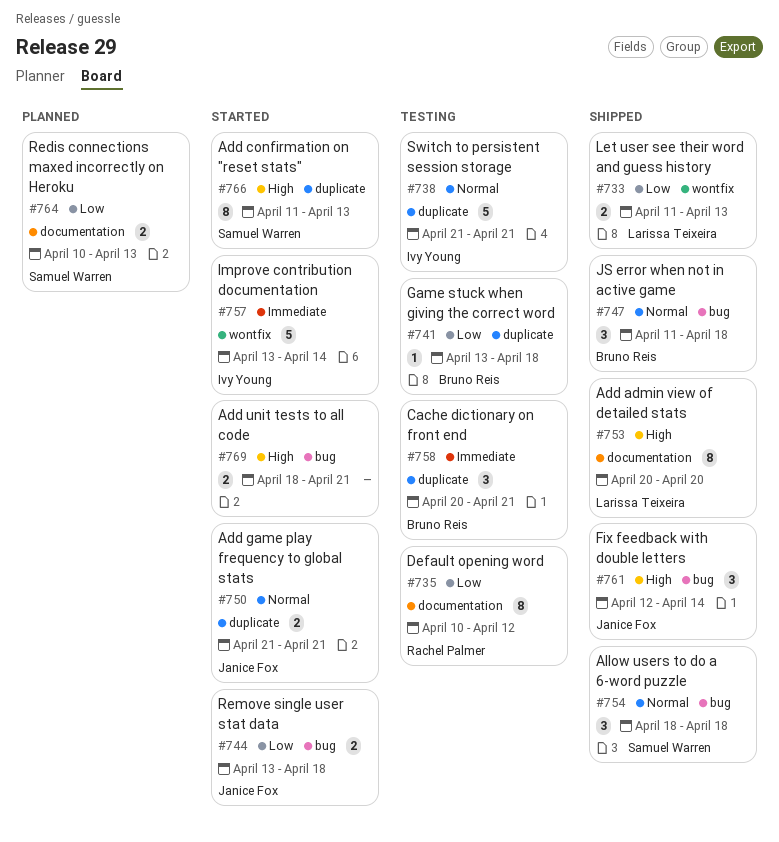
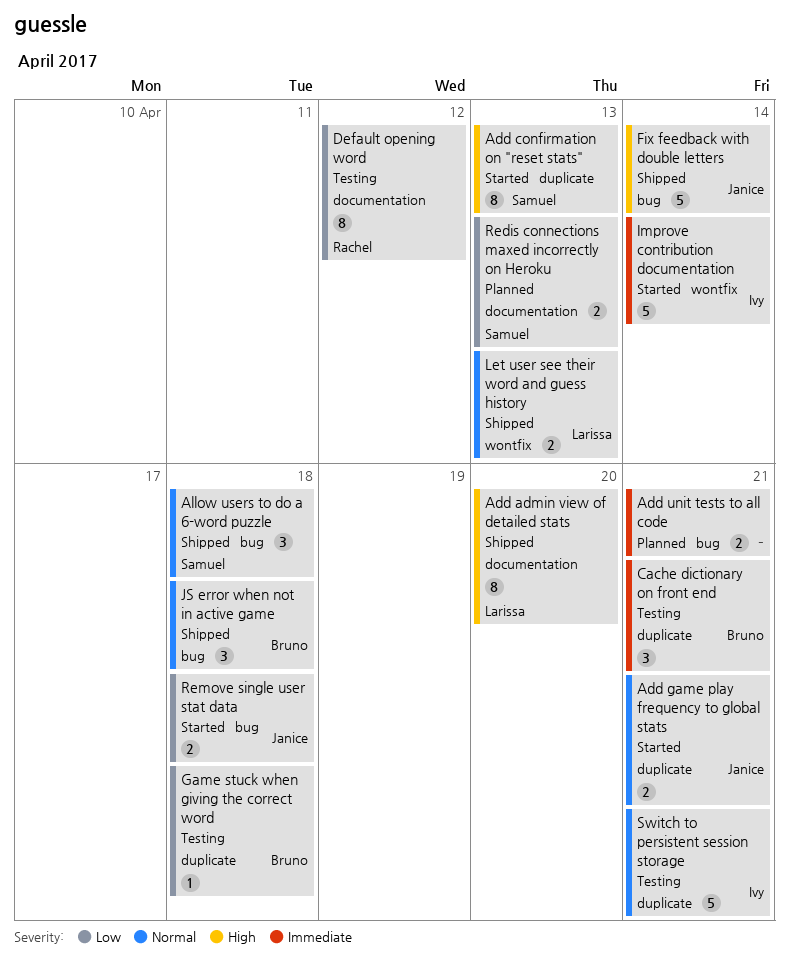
Add unit tests to all code, status: Started -> Planned
Add unit tests to all code, priority: High -> Immediate
Fix feedback with double letters, estimate: 3 -> 5
Let user see their word and guess history, priority: Low -> Normal

